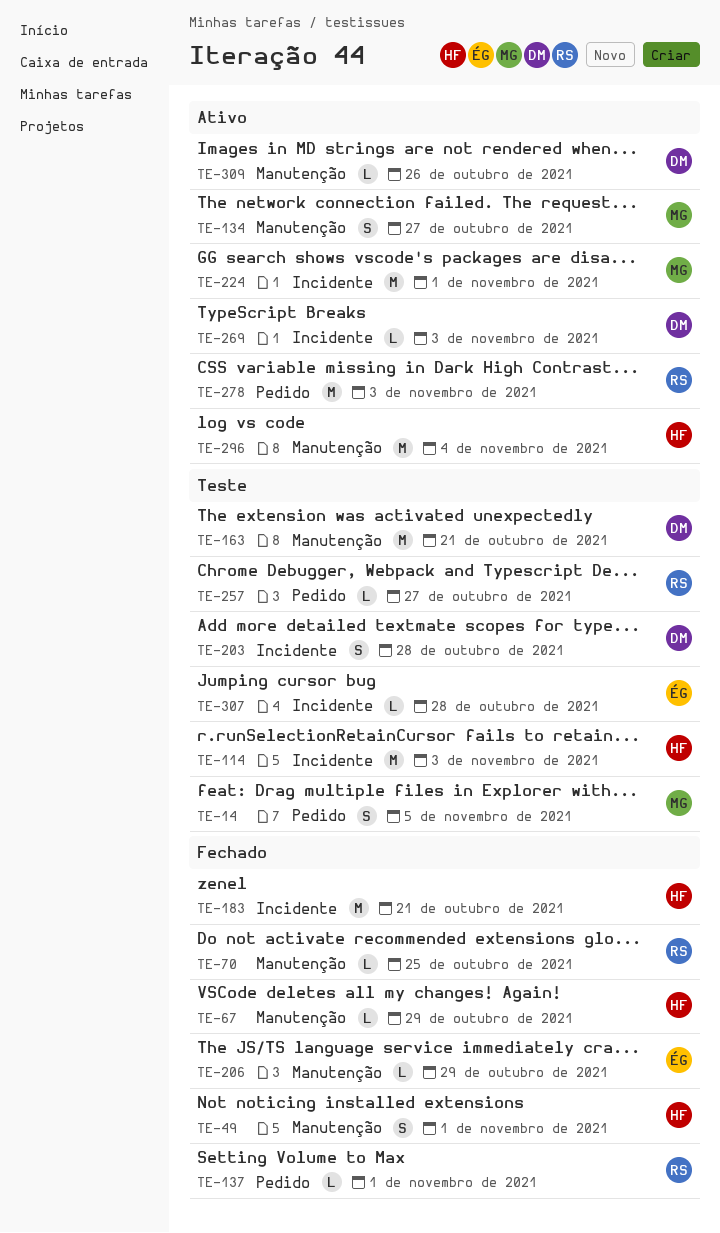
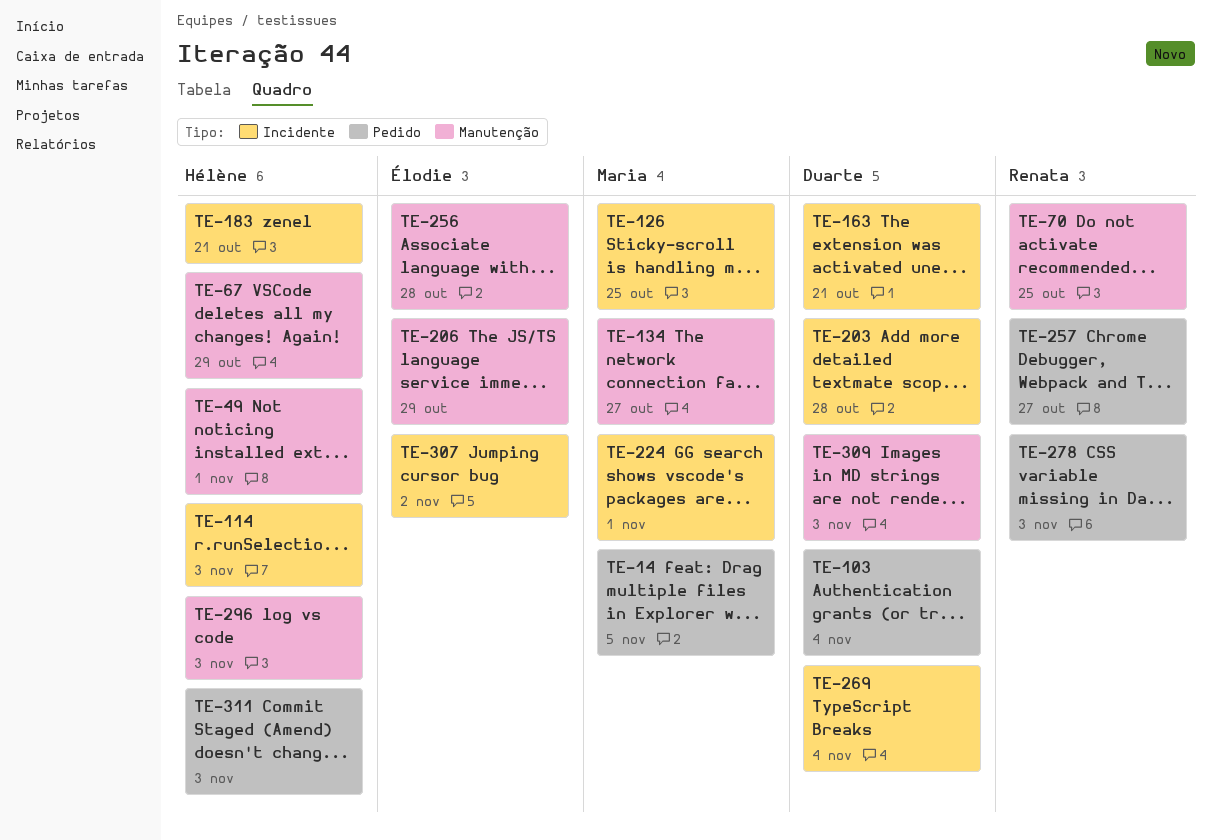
TE-103: none -> present
TE-126: none -> present
TE-137: present -> none
TE-163, label: Manutenção -> Incidente
TE-256: none -> present
TE-269, due: Nov 3 -> Nov 4
TE-296, due: Nov 4 -> Nov 3
TE-307, due: Oct 28 -> Nov 2
TE-309, due: Oct 26 -> Nov 3
TE-311: none -> present

